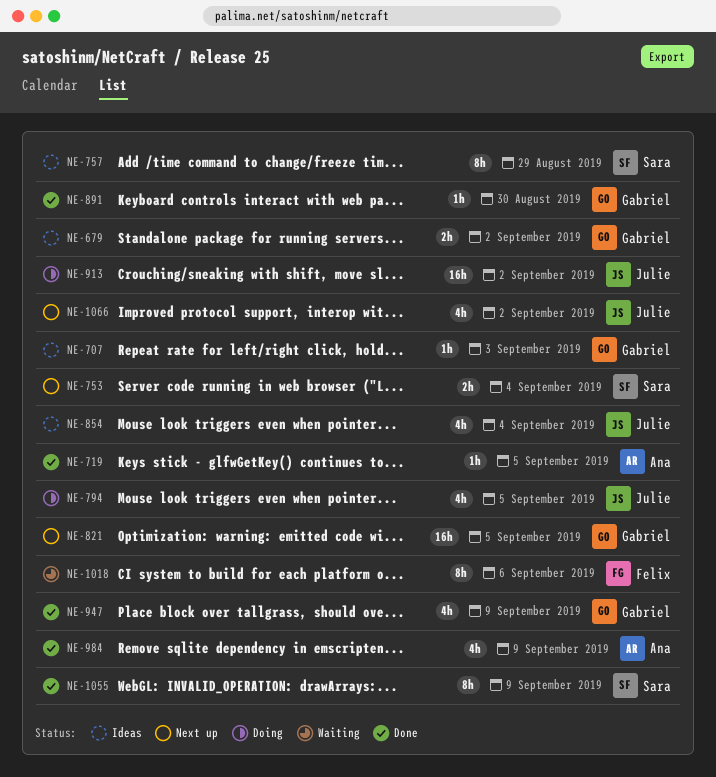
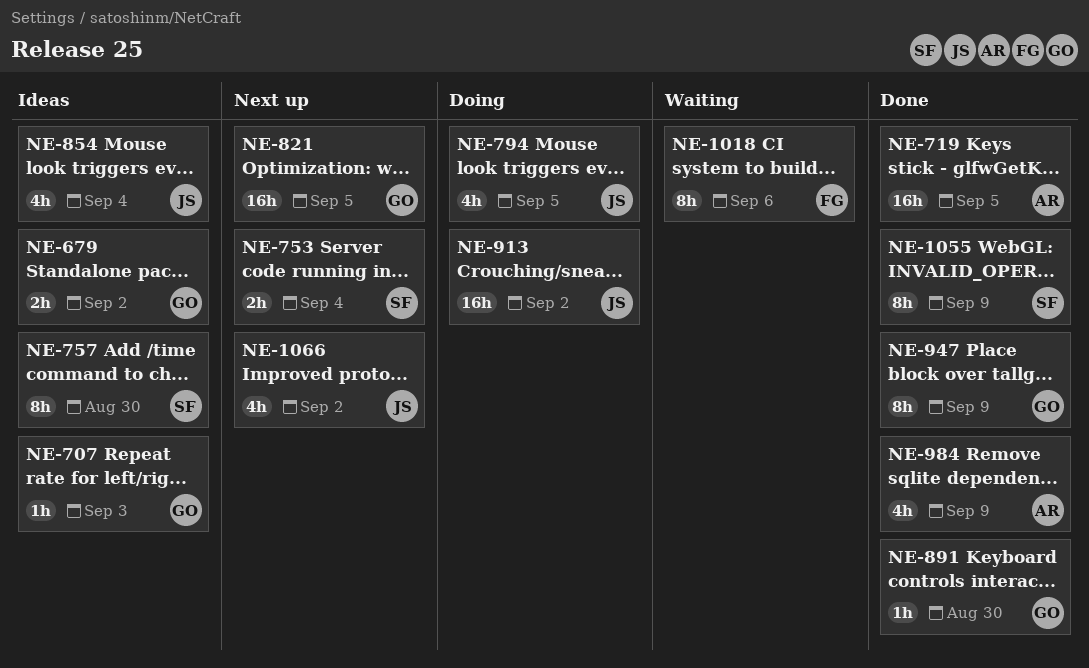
NE-719, estimate: 1h -> 16h
NE-757, due: Aug 29 -> Aug 30
NE-947, estimate: 4h -> 8h

